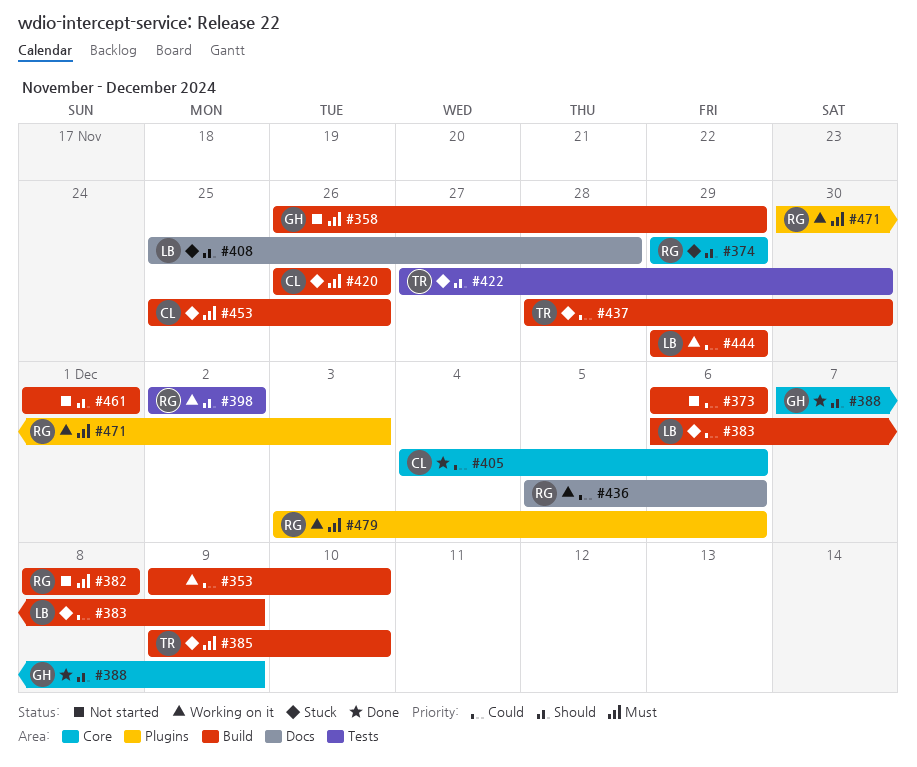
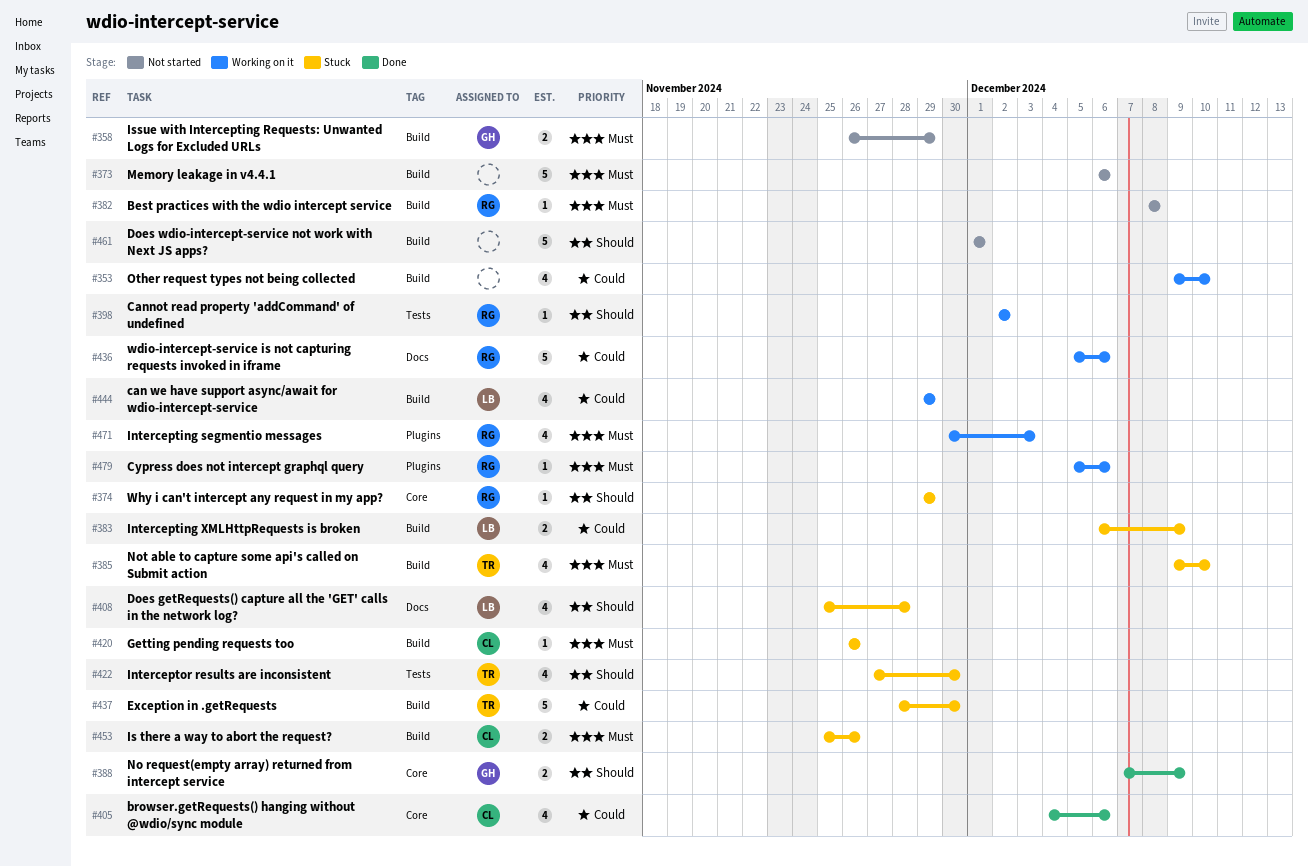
#373, priority: Could -> Must
#479, start: Dec 3 -> Dec 5

